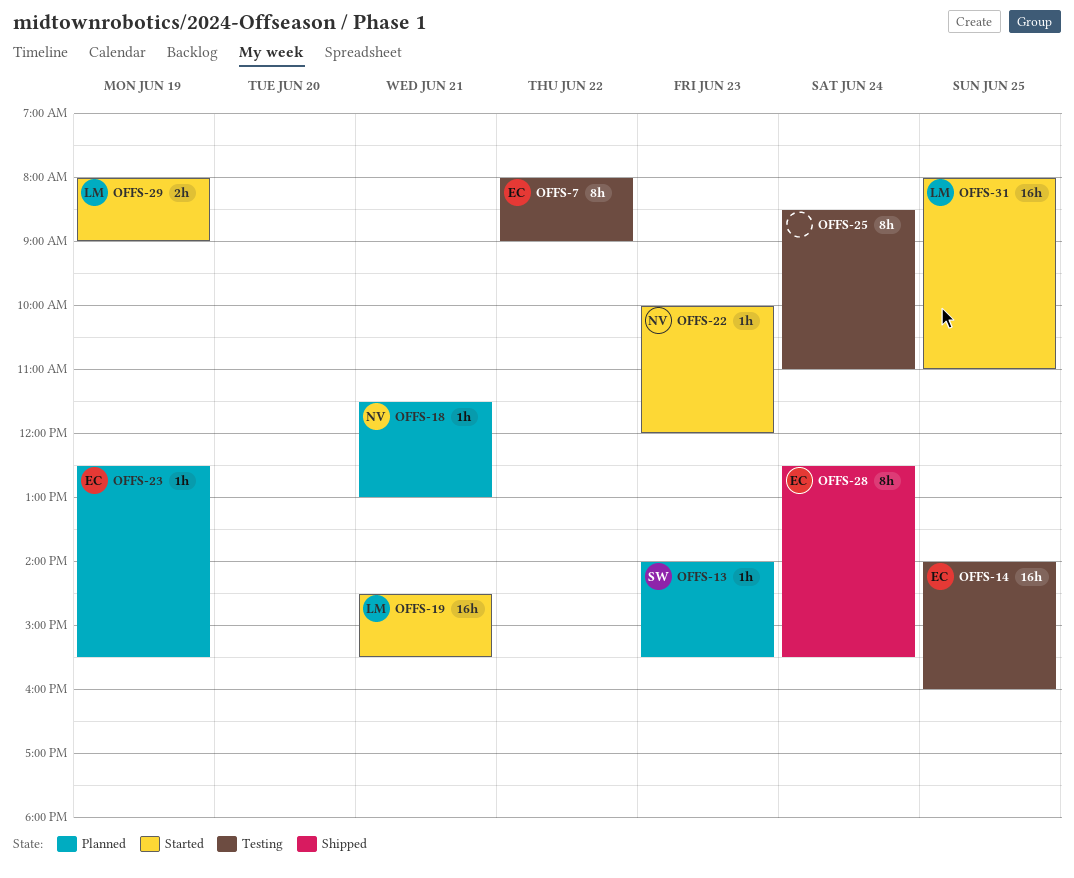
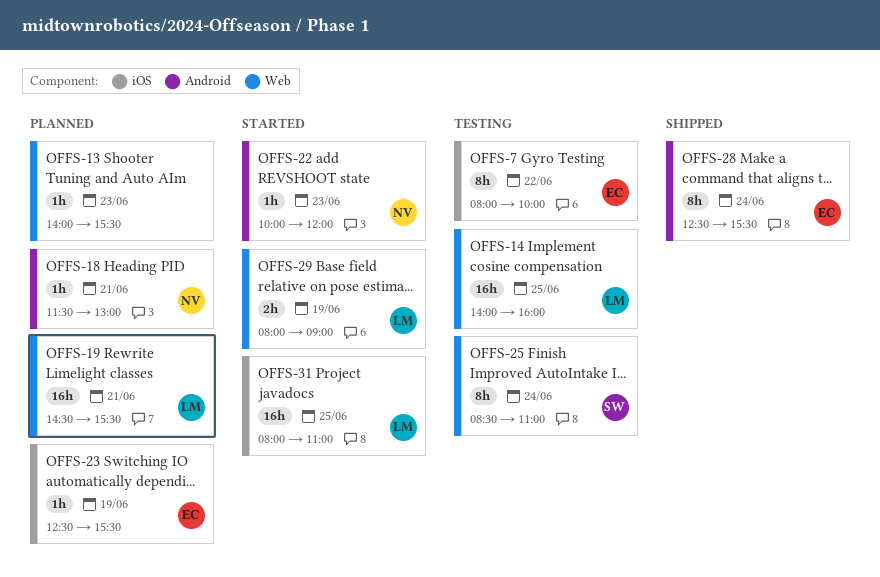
OFFS-7, ends: 09:00 -> 10:00
OFFS-13, owner: SW -> none
OFFS-14, owner: EC -> LM
OFFS-19, status: Started -> Planned
OFFS-25, owner: none -> SW

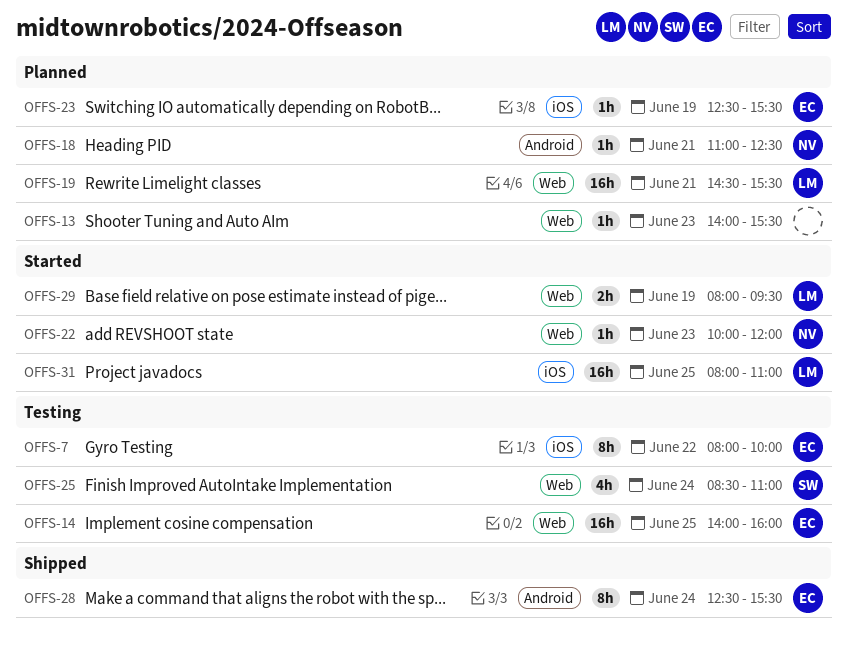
OFFS-14, owner: LM -> EC
OFFS-18, begins: 11:30 -> 11:00
OFFS-18, ends: 13:00 -> 12:30
OFFS-22, label: Android -> Web
OFFS-25, estimate: 8h -> 4h
OFFS-29, ends: 09:00 -> 09:30

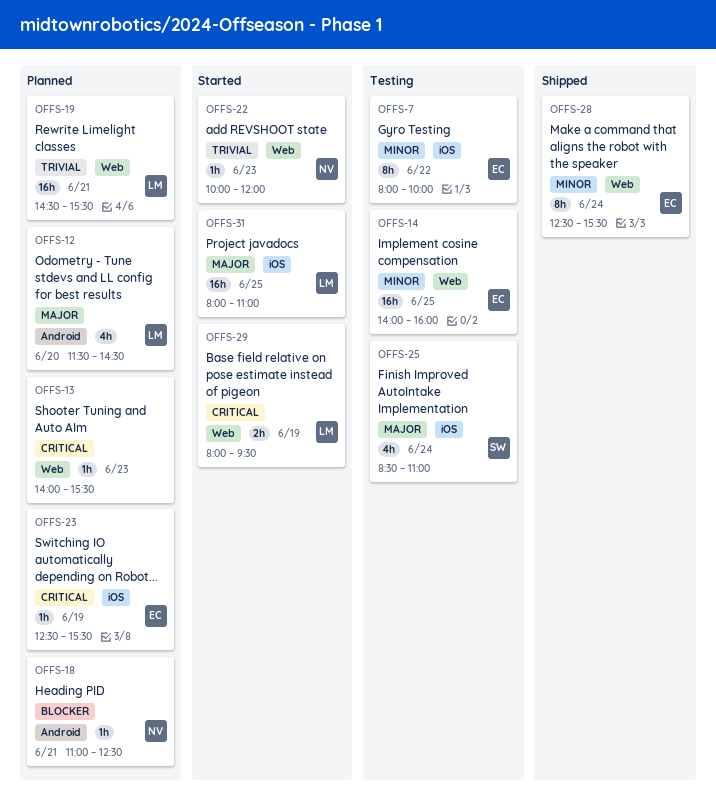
OFFS-12: none -> present
OFFS-25, label: Web -> iOS
OFFS-28, label: Android -> Web

